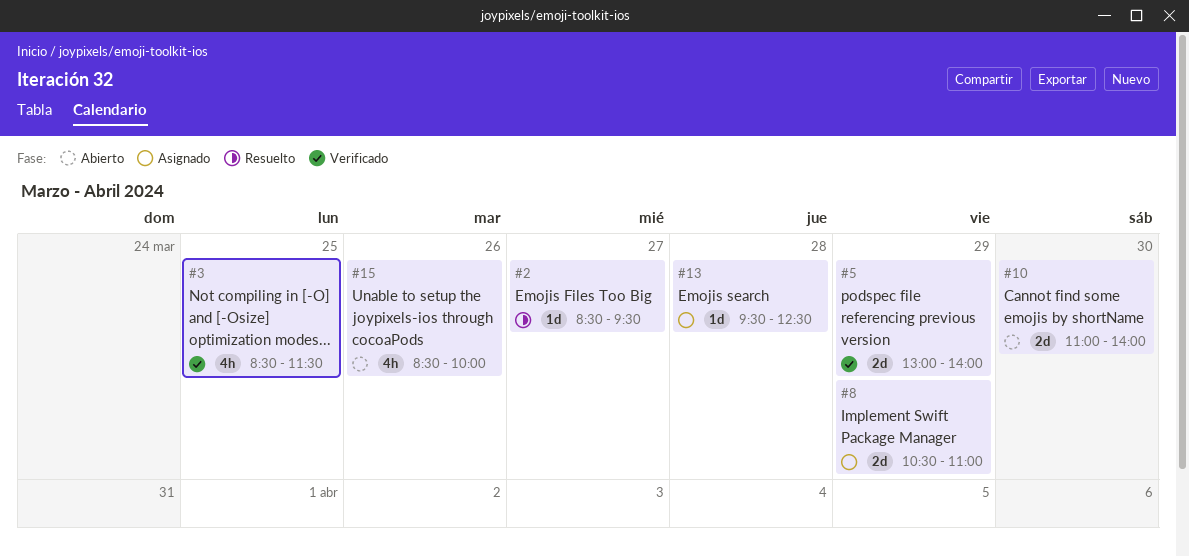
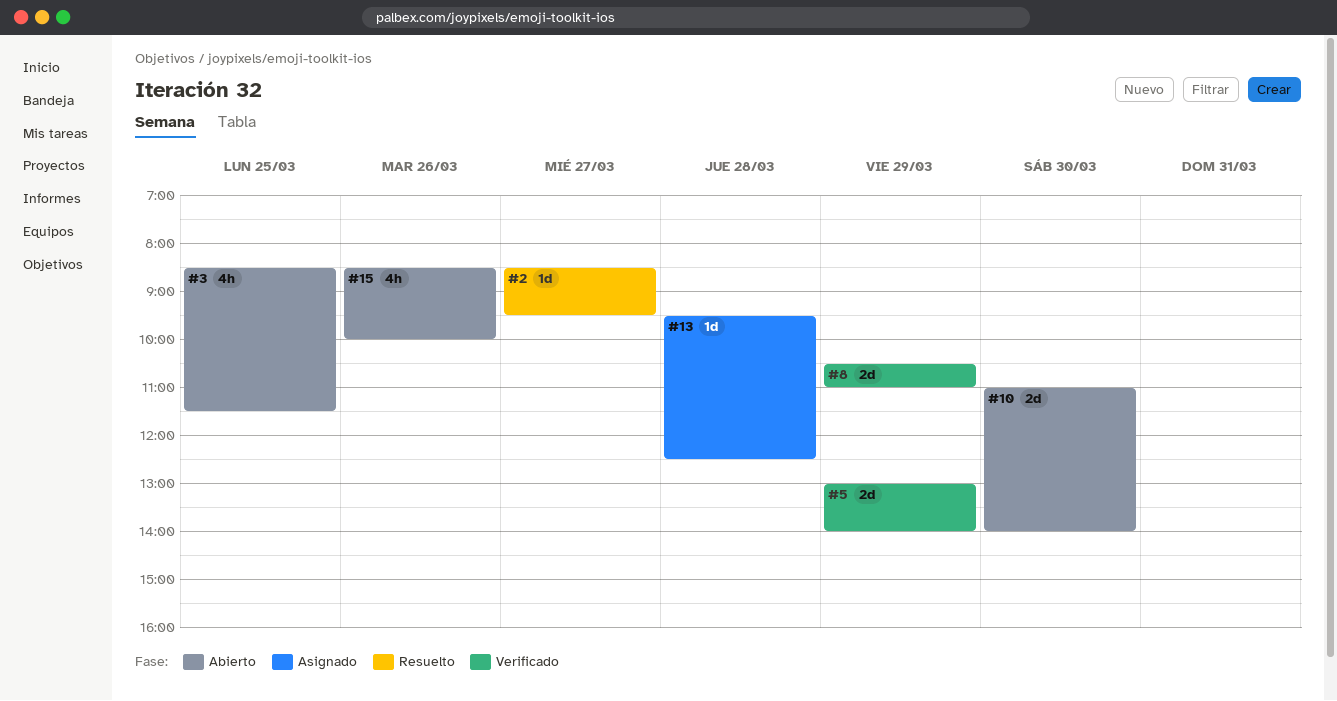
#3, status: Verificado -> Abierto
#8, status: Asignado -> Verificado

